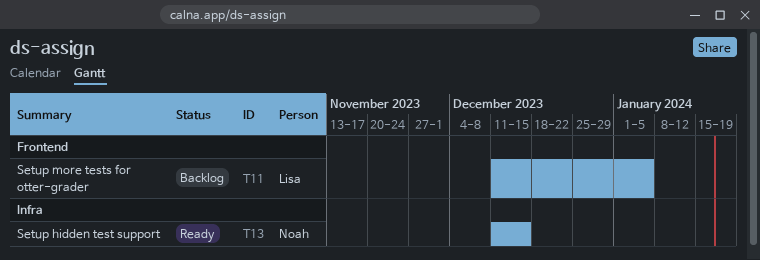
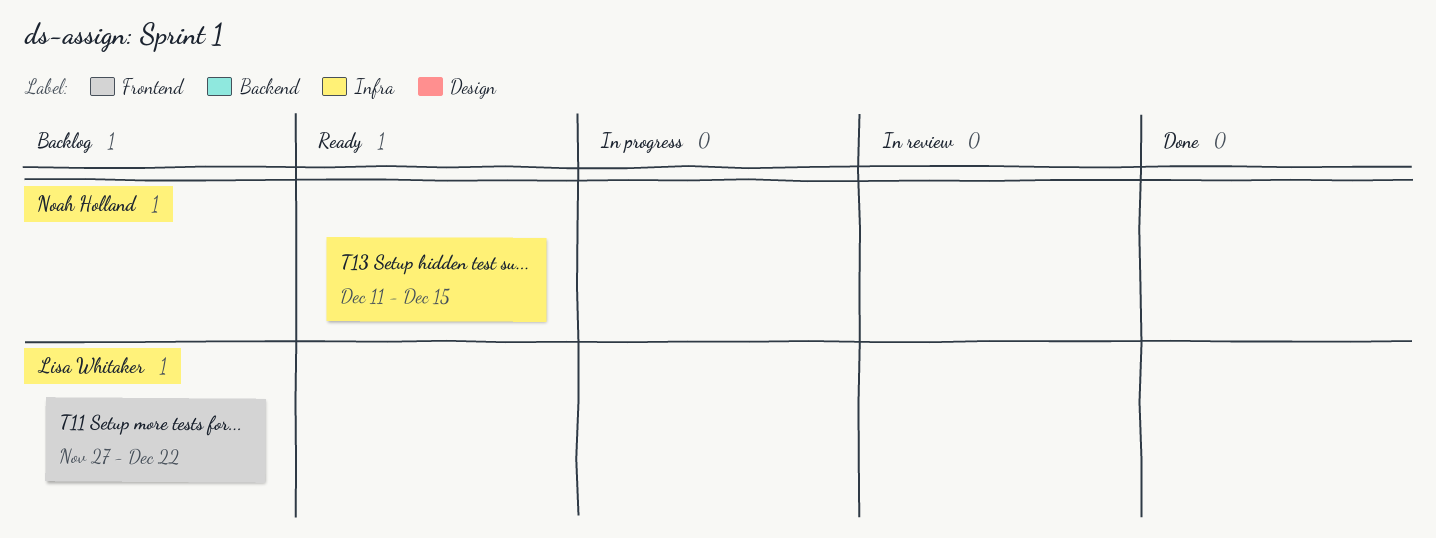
T11, start: Dec 11 -> Nov 27
T11, due: Jan 5 -> Dec 22

